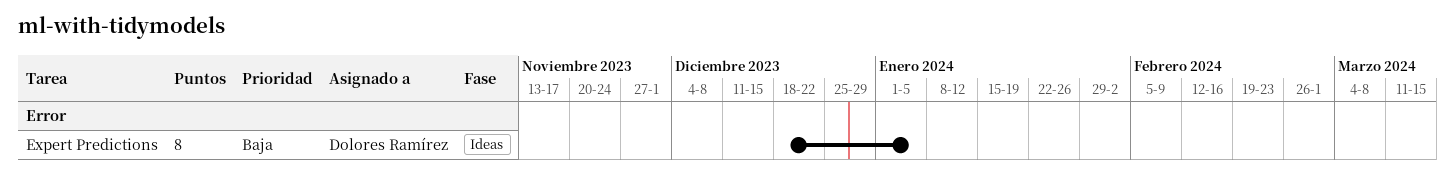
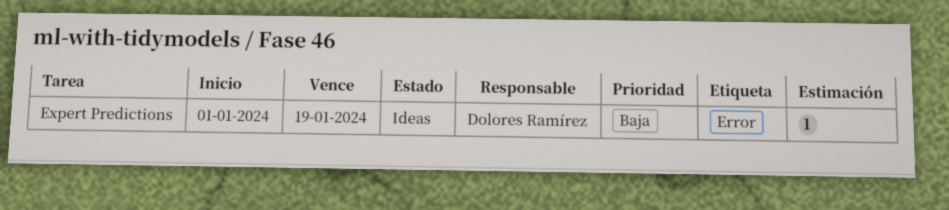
Expert Predictions, estimate: 8 -> 1
Expert Predictions, start: Dec 18 -> Jan 1
Expert Predictions, due: Jan 5 -> Jan 19

